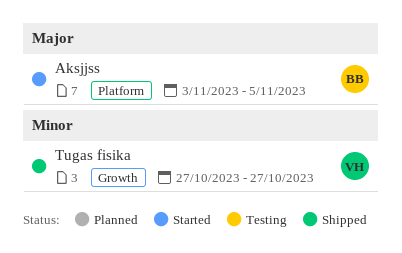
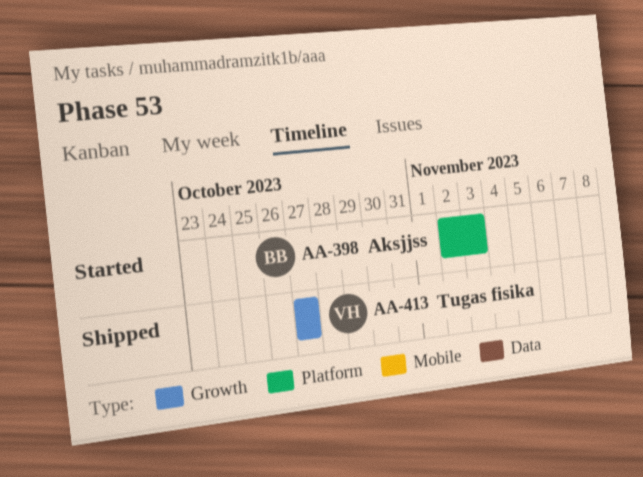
Aksjjss, start: Nov 3 -> Nov 2
Aksjjss, due: Nov 5 -> Nov 3

